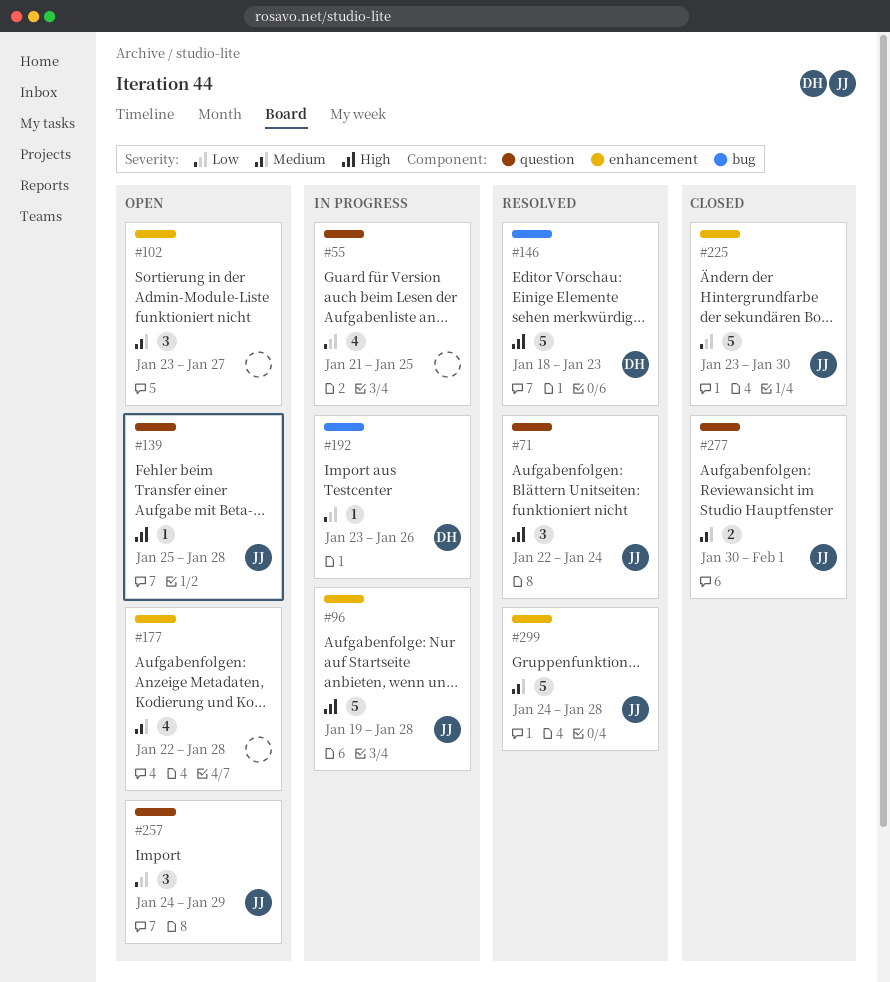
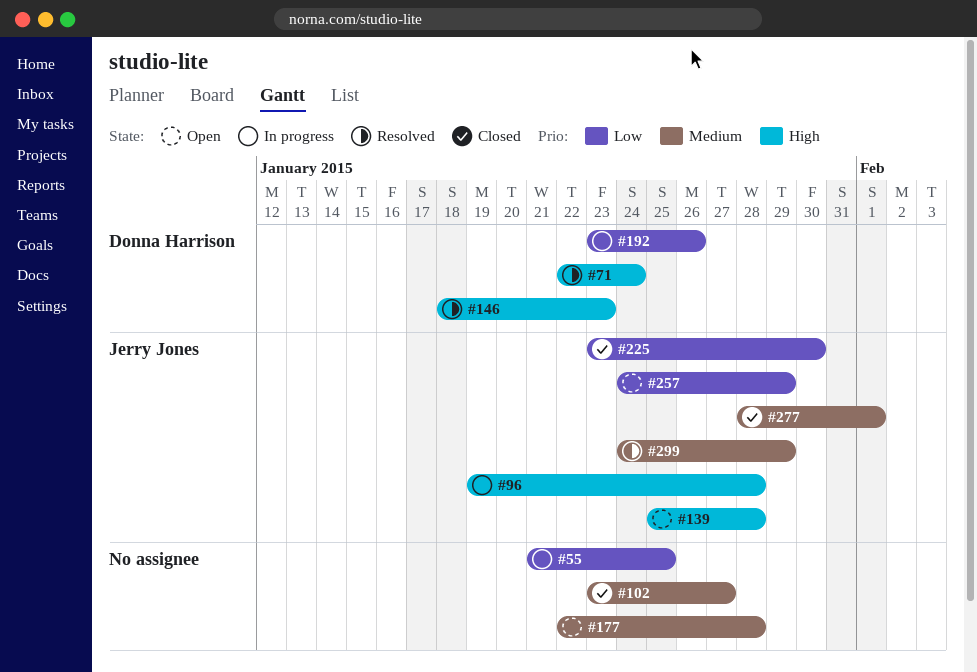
#71, owner: Jerry Jones -> Donna Harrison
#102, status: Open -> Closed
#277, start: Jan 30 -> Jan 28
#299, due: Jan 28 -> Jan 29

